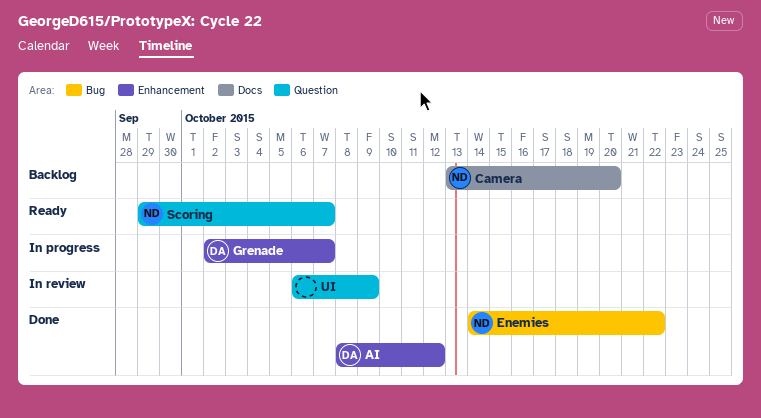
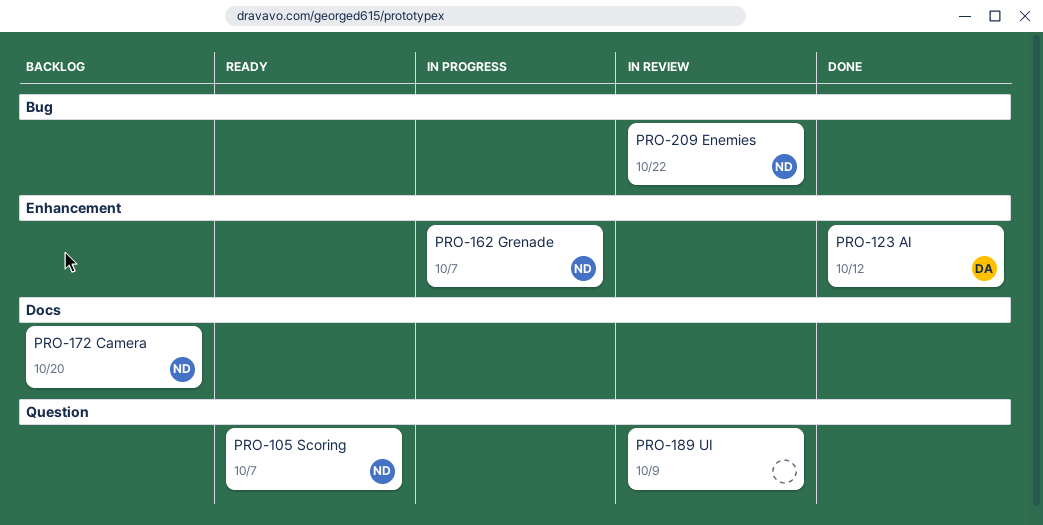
Enemies, status: Done -> In review
Grenade, owner: DA -> ND

